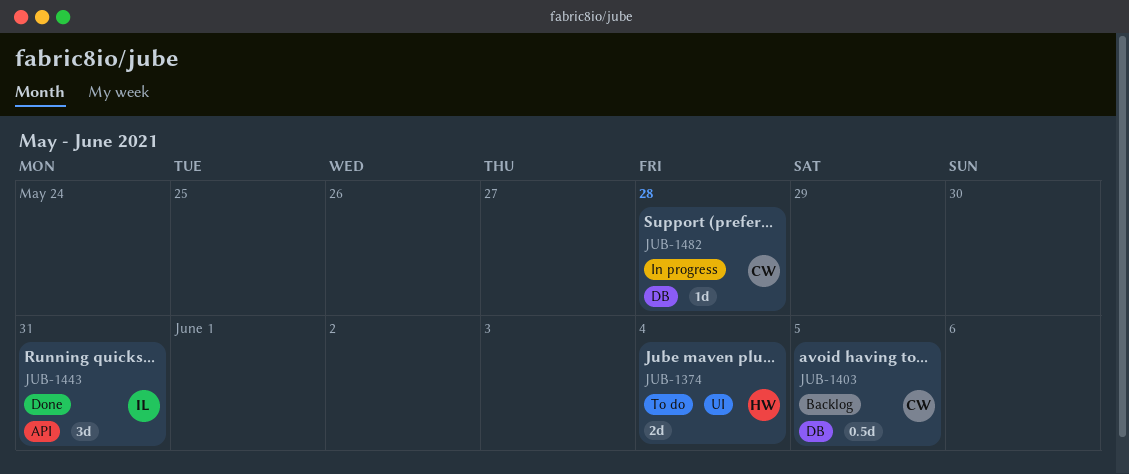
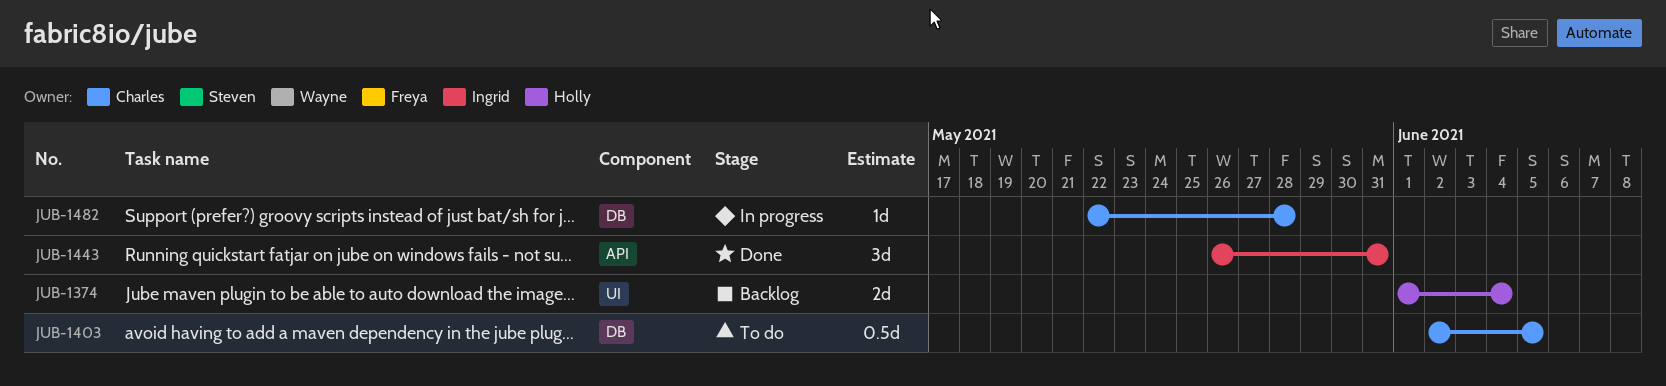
JUB-1374, status: To do -> Backlog
JUB-1403, status: Backlog -> To do

